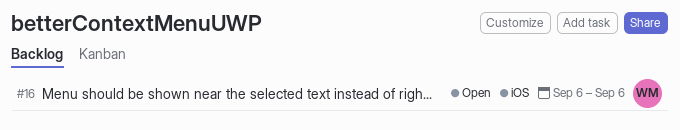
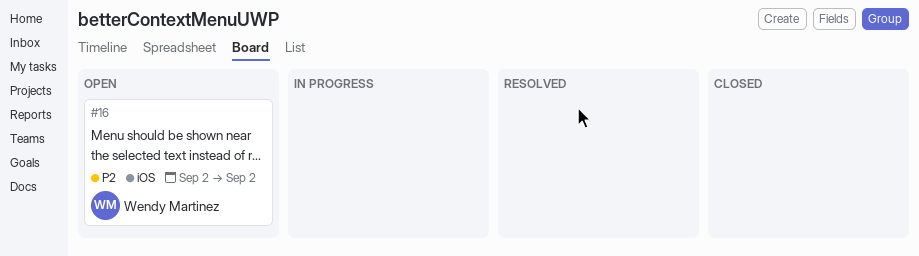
#16, start: Sep 6 -> Sep 2
#16, due: Sep 6 -> Sep 2

